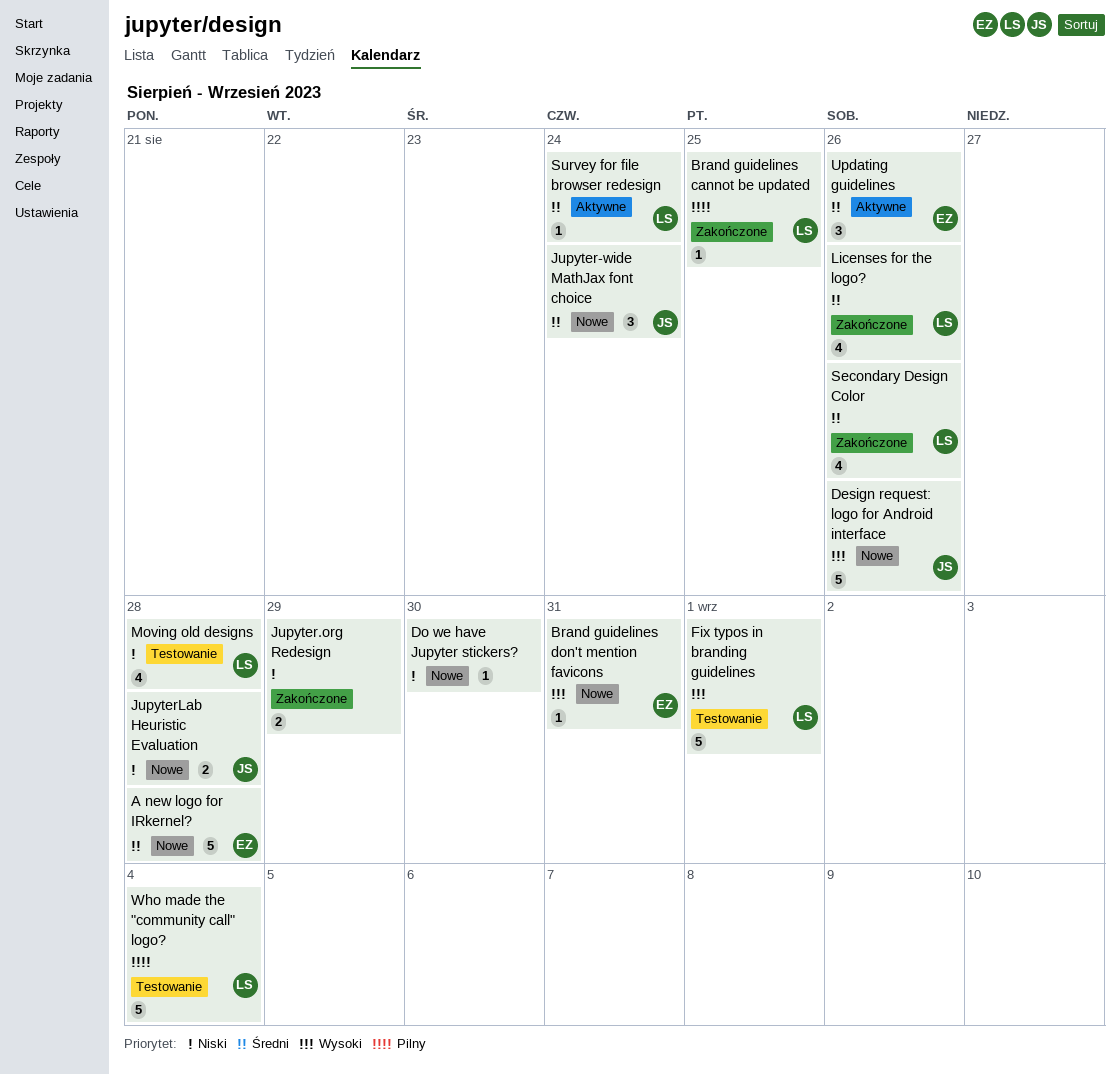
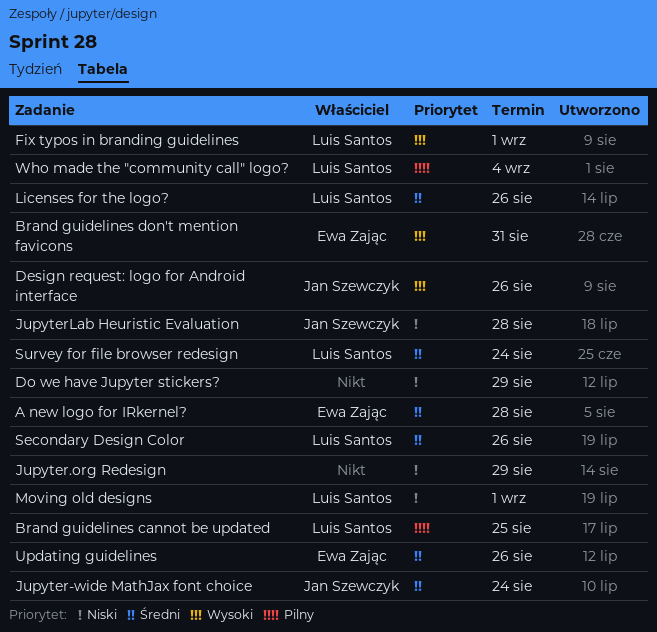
Do we have Jupyter stickers?, due: Aug 30 -> Aug 29
Moving old designs, due: Aug 28 -> Sep 1

